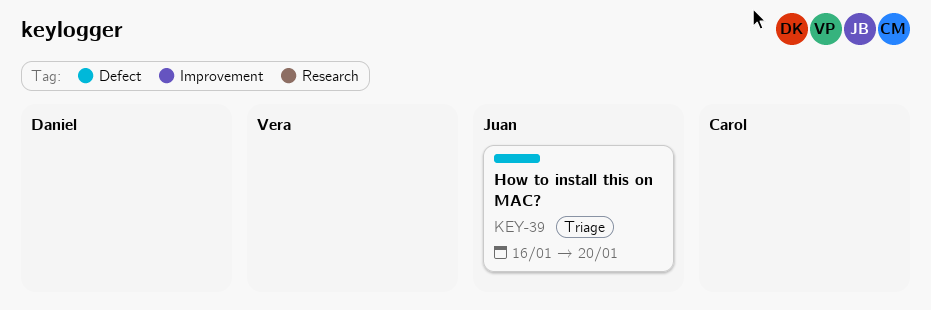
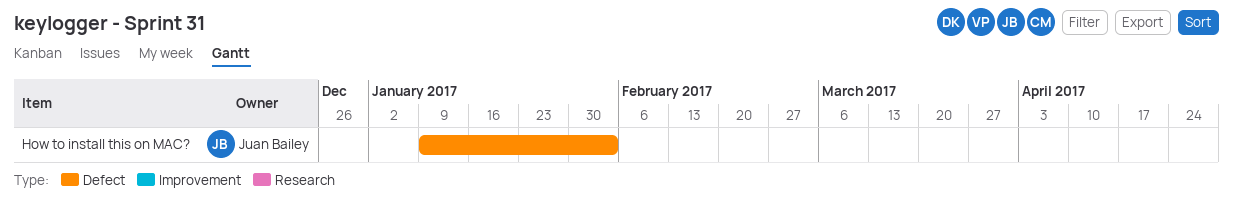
How to install this on MAC?, start: Jan 16 -> Jan 9
How to install this on MAC?, due: Jan 20 -> Feb 3

